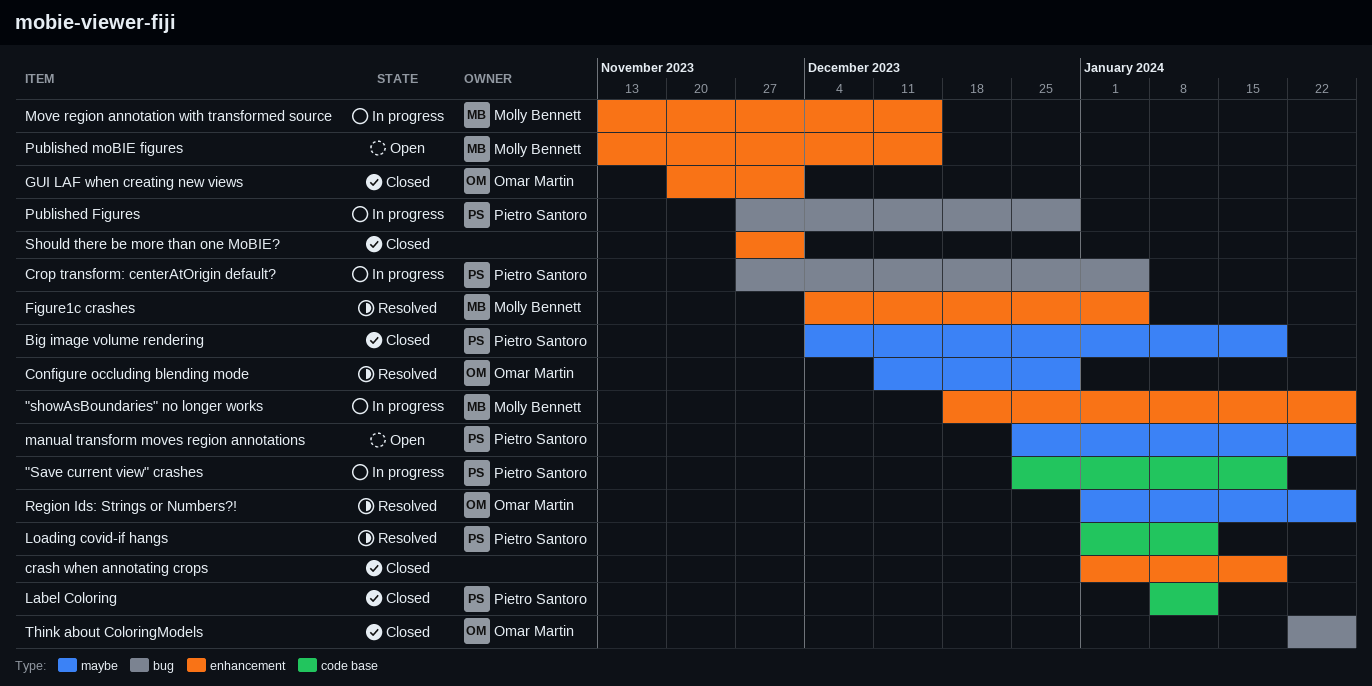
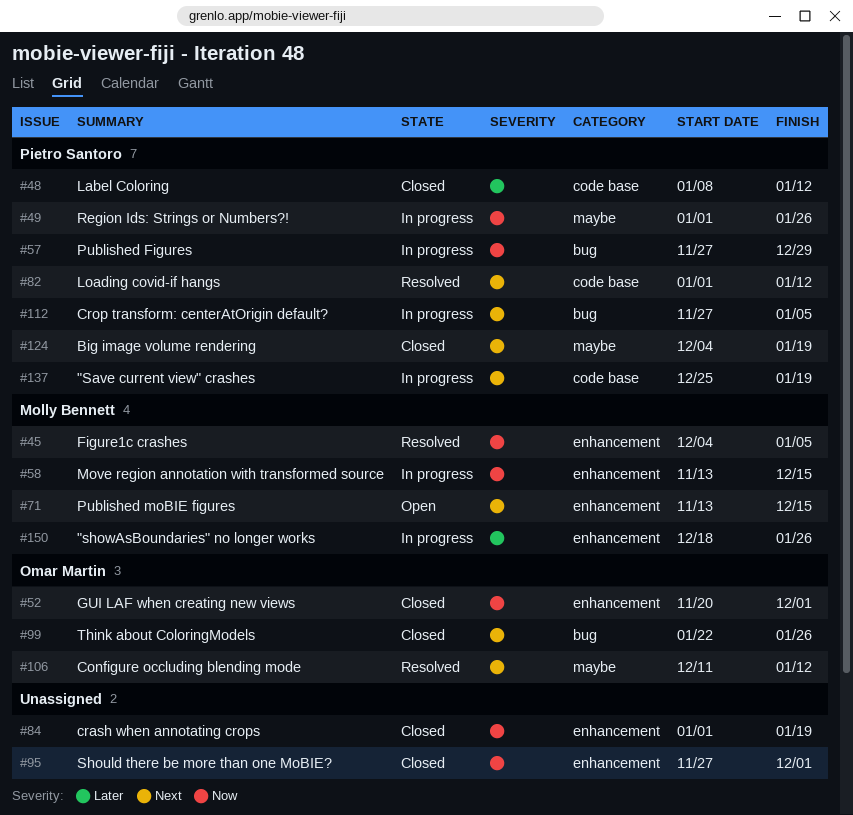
Configure occluding blending mode, due: Dec 29 -> Jan 12
manual transform moves region annotations: present -> none
Region Ids: Strings or Numbers?!, status: Resolved -> In progress
Region Ids: Strings or Numbers?!, owner: Omar Martin -> Pietro Santoro

